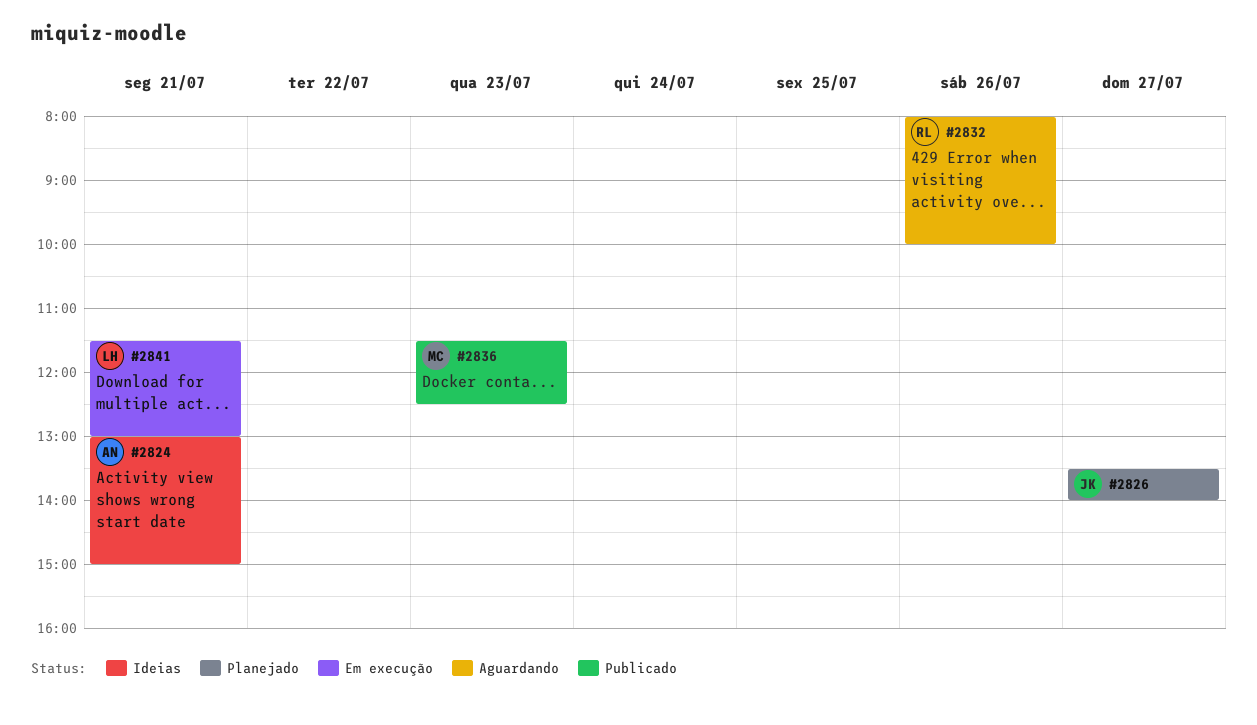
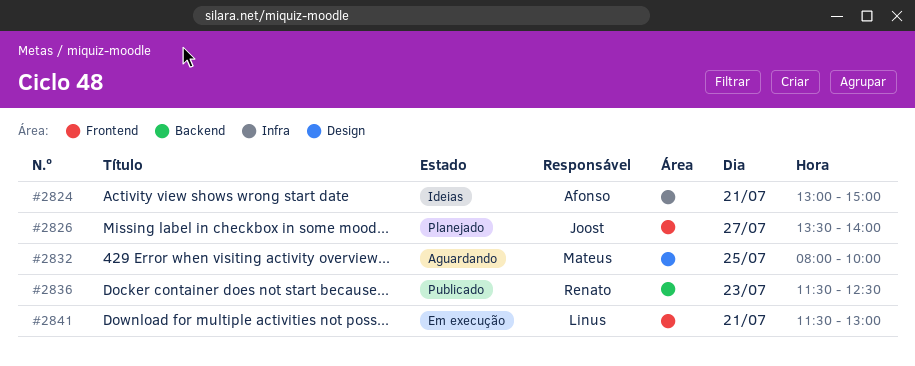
#2832, owner: Renato -> Mateus
#2832, day: Jul 26 -> Jul 25
#2836, owner: Mateus -> Renato

